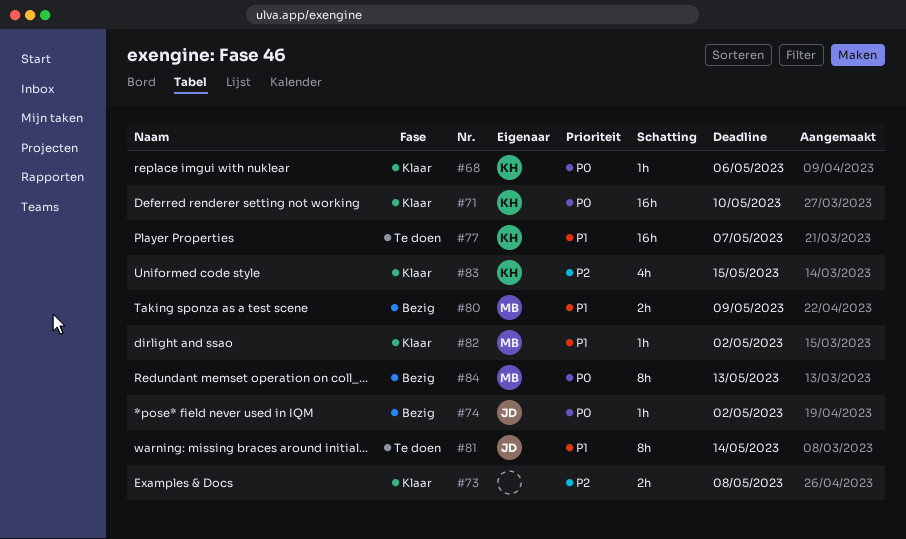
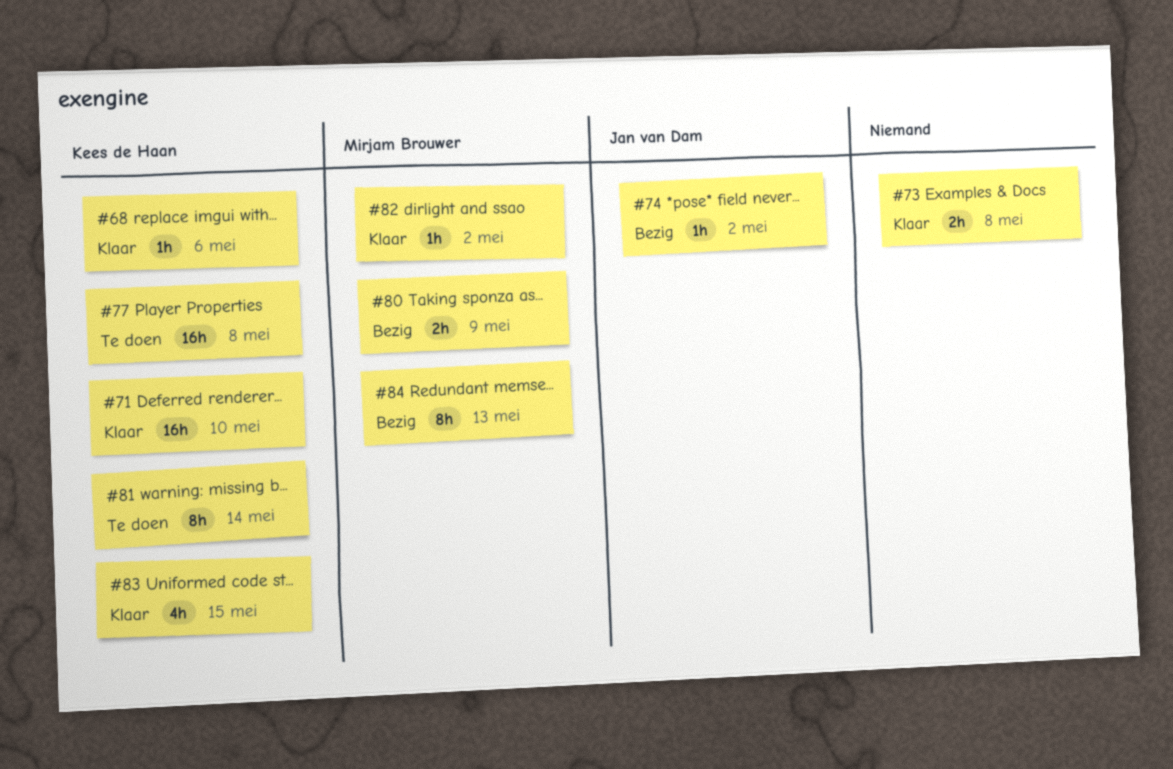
#77, due: May 7 -> May 8
#81, owner: Jan van Dam -> Kees de Haan

